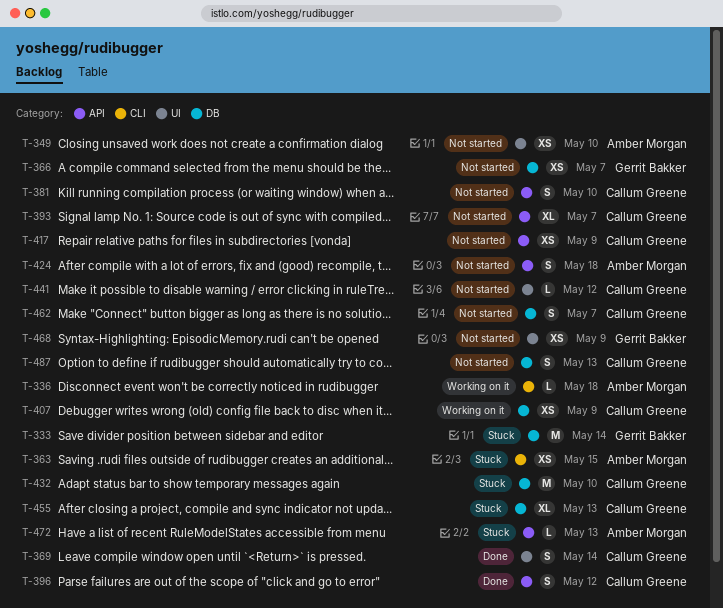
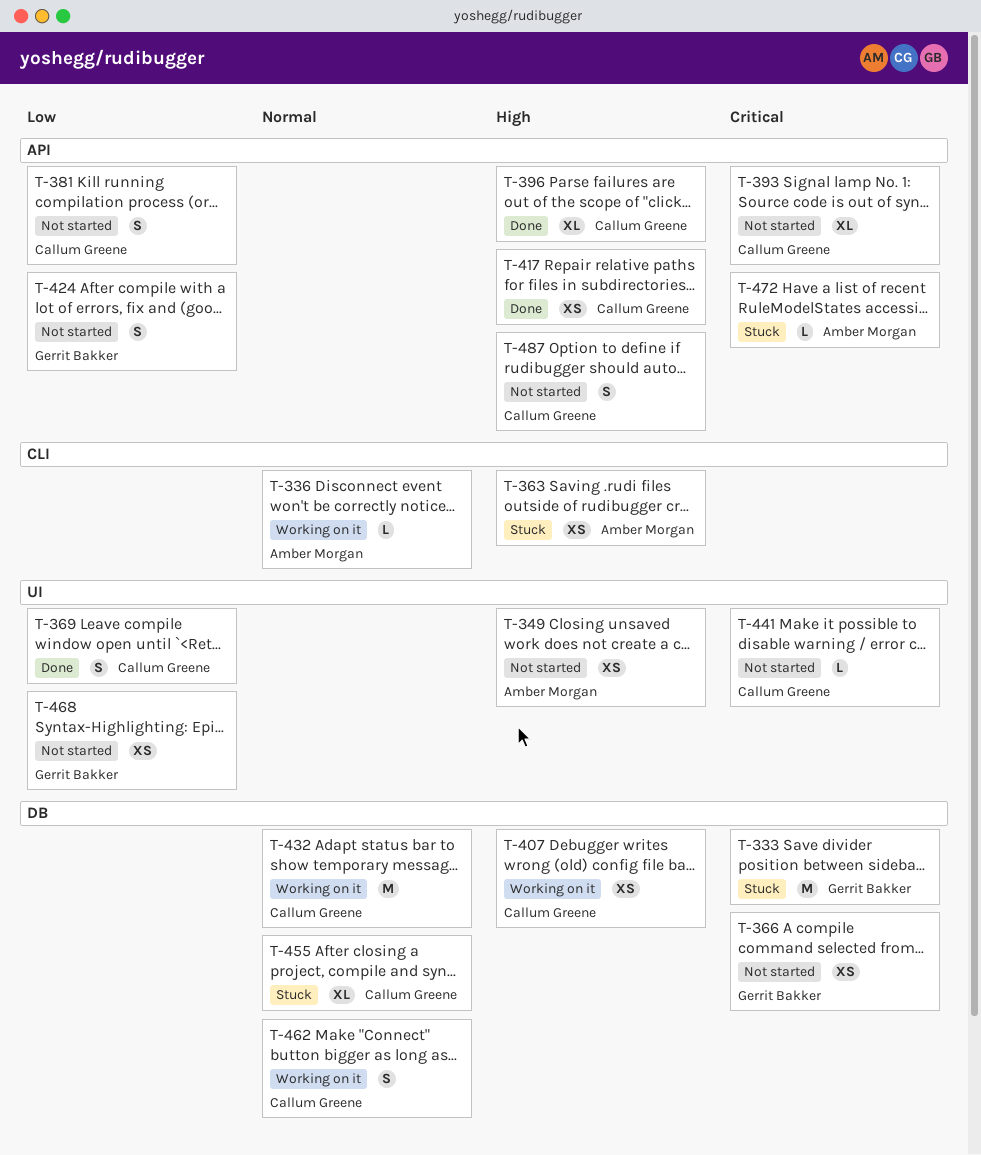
T-396, estimate: S -> XL
T-417, status: Not started -> Done
T-424, owner: Amber Morgan -> Gerrit Bakker
T-432, status: Stuck -> Working on it
T-462, status: Not started -> Working on it
T-487, label: DB -> API

